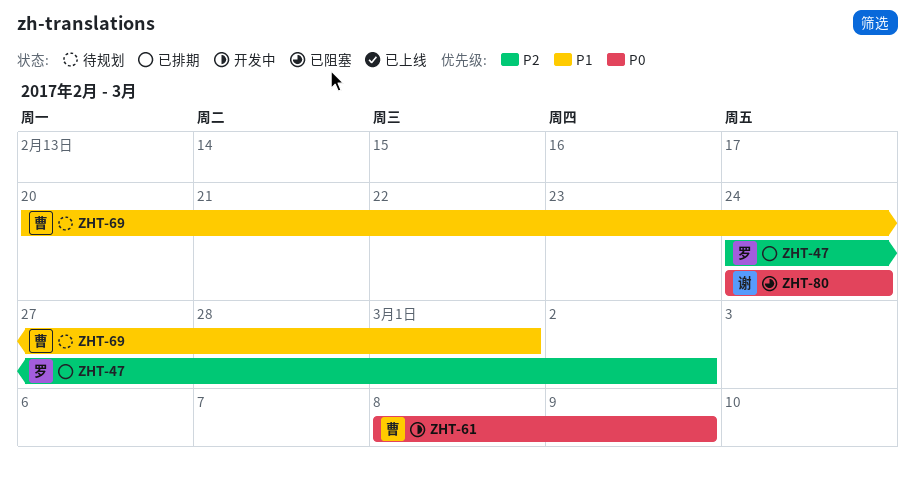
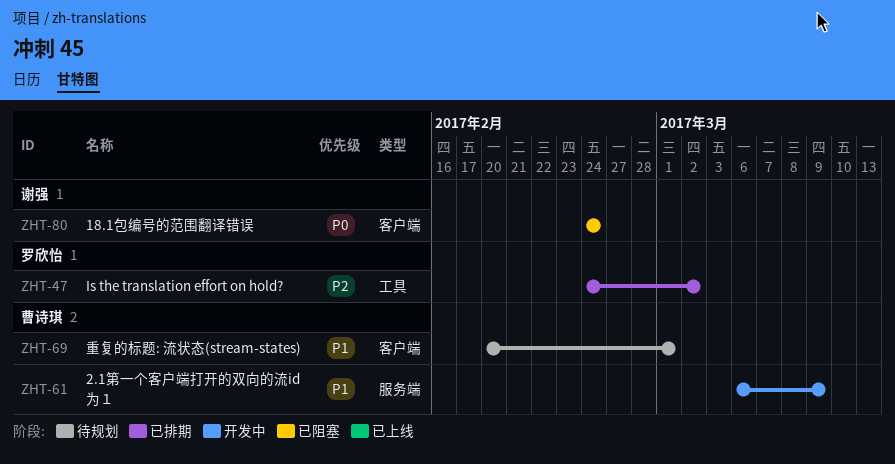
ZHT-61, priority: P0 -> P1
ZHT-61, start: Mar 8 -> Mar 6

